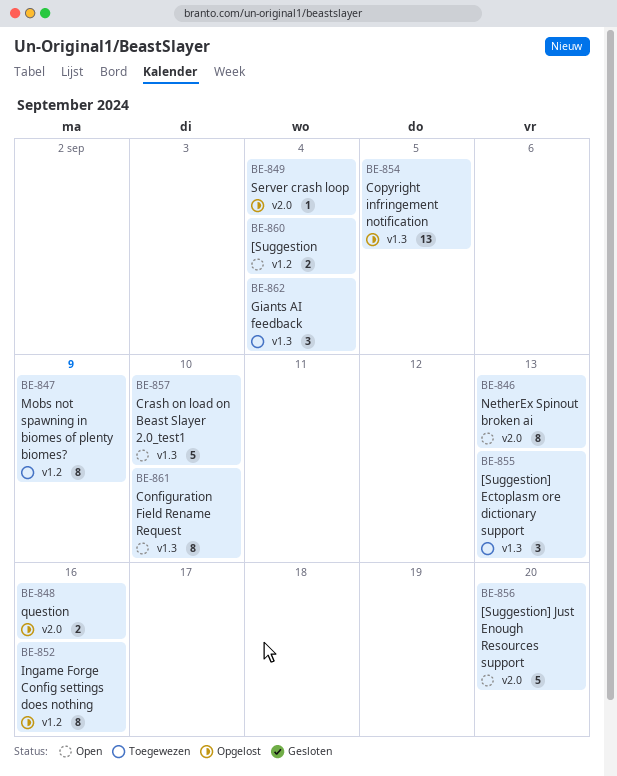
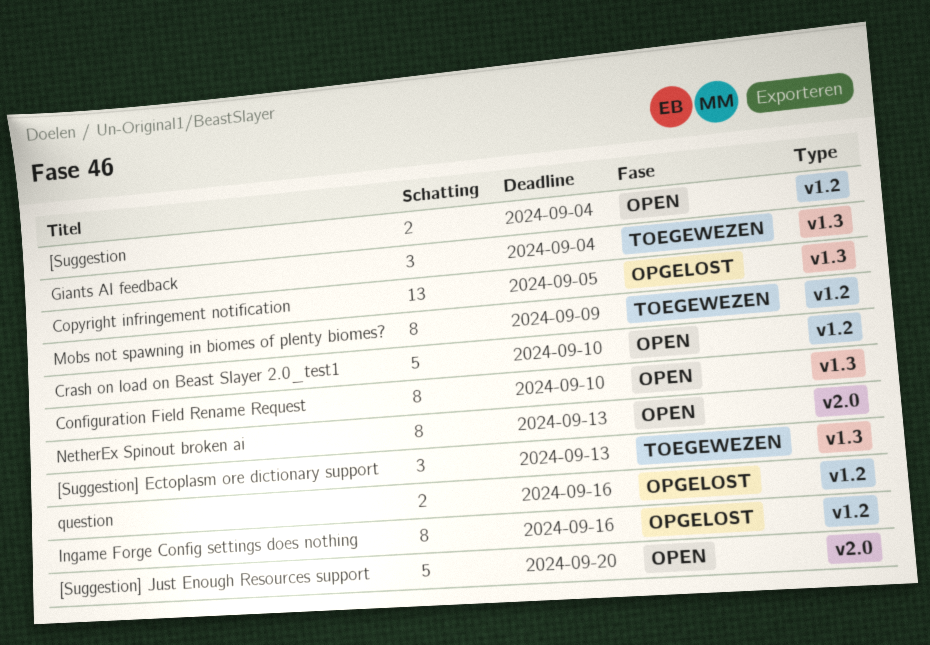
Crash on load on Beast Slayer 2.0_test1, label: v1.3 -> v1.2
question, label: v2.0 -> v1.2
Server crash loop: present -> none

